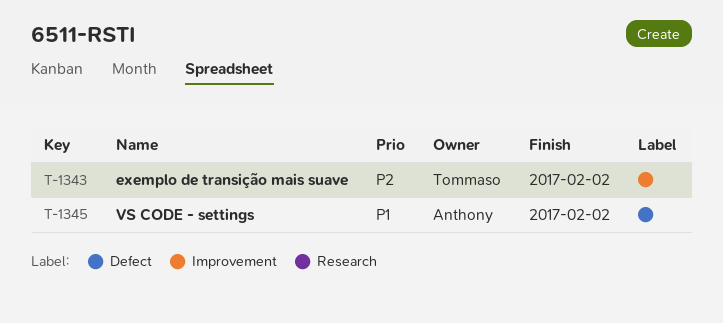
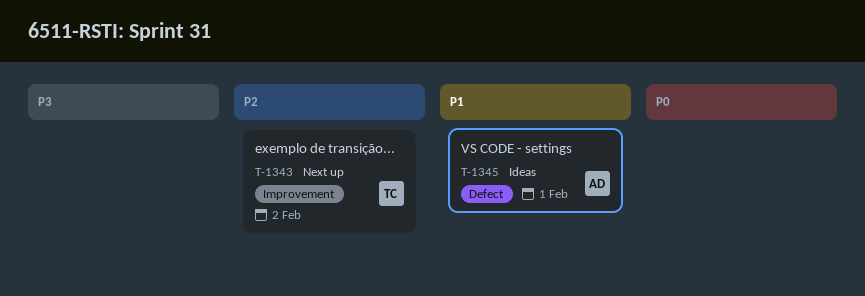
T-1345, due: Feb 2 -> Feb 1

